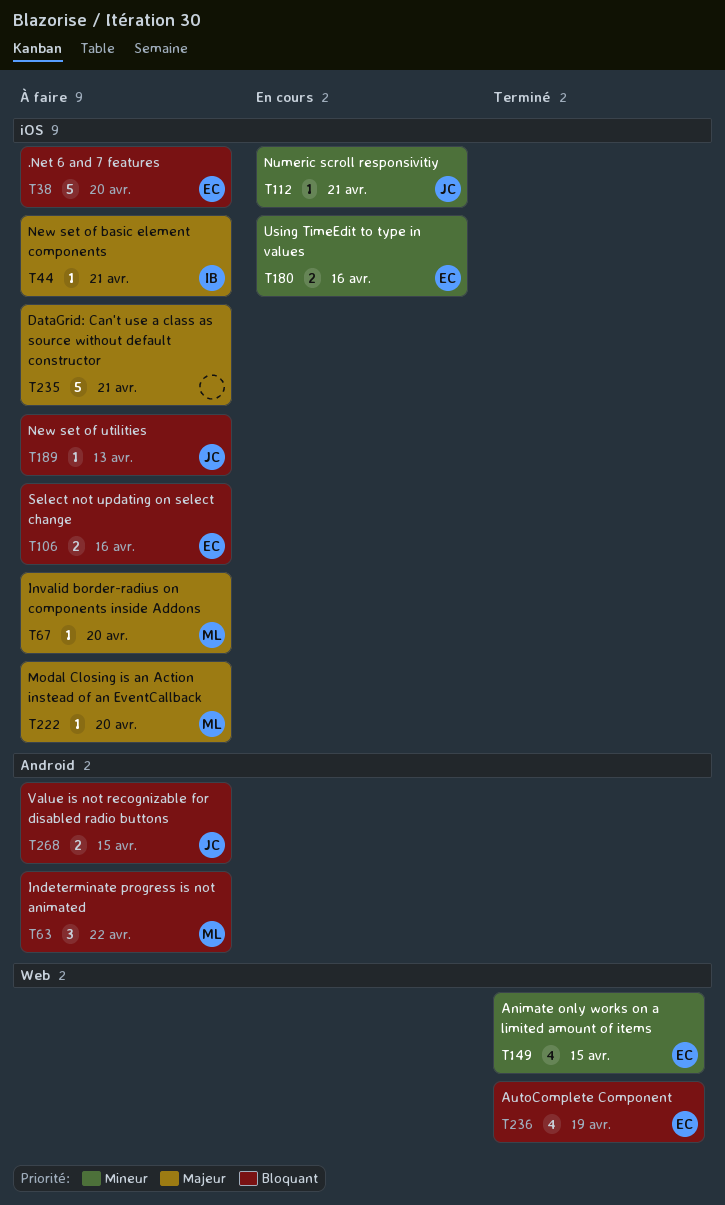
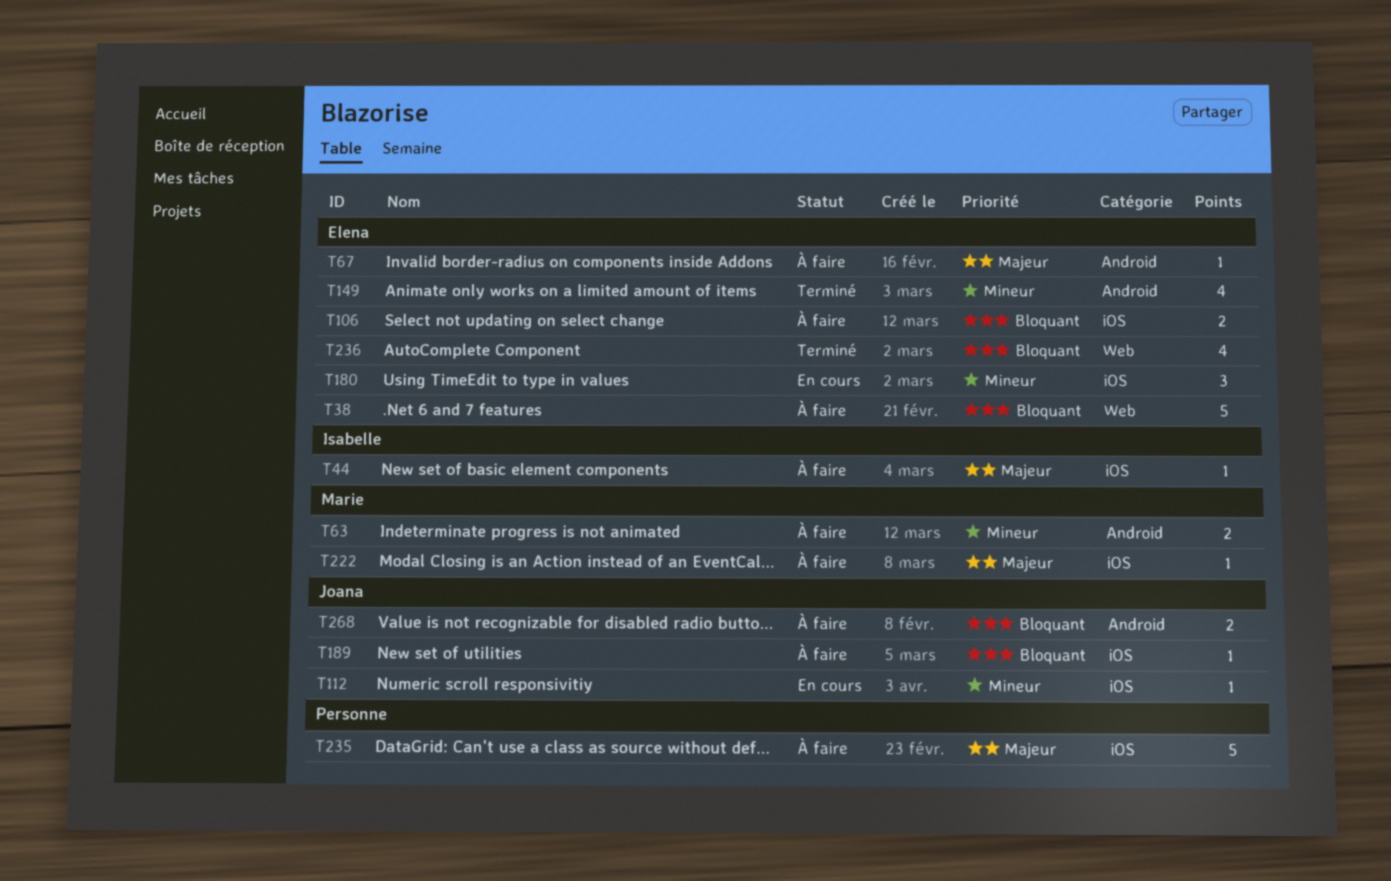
T38, label: iOS -> Web
T63, priority: Bloquant -> Mineur
T63, estimate: 3 -> 2
T67, owner: Marie -> Elena
T67, label: iOS -> Android
T149, label: Web -> Android
T180, estimate: 2 -> 3

